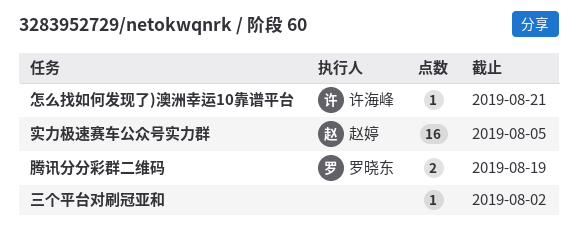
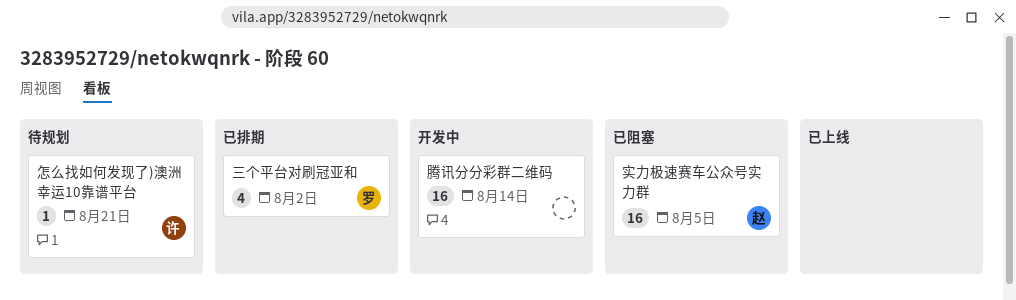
三个平台对刷冠亚和, owner: none -> 罗晓东
三个平台对刷冠亚和, estimate: 1 -> 4
腾讯分分彩群二维码, owner: 罗晓东 -> none
腾讯分分彩群二维码, estimate: 2 -> 16
腾讯分分彩群二维码, due: Aug 19 -> Aug 14

